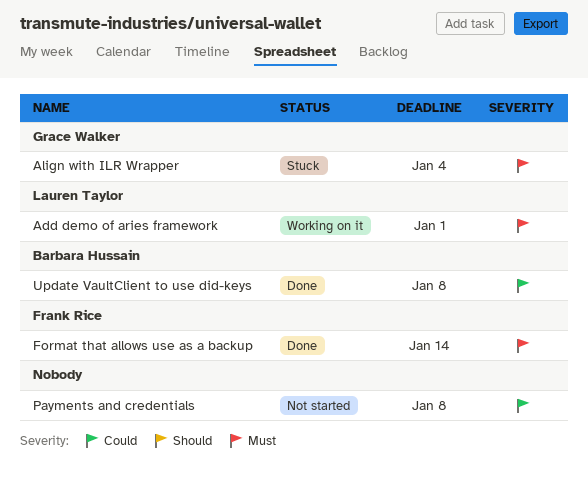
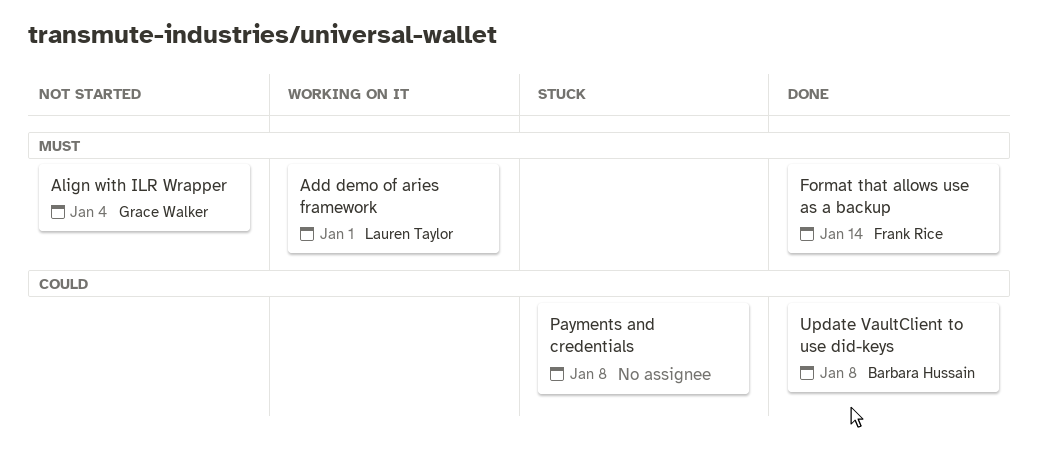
Align with ILR Wrapper, status: Stuck -> Not started
Payments and credentials, status: Not started -> Stuck

